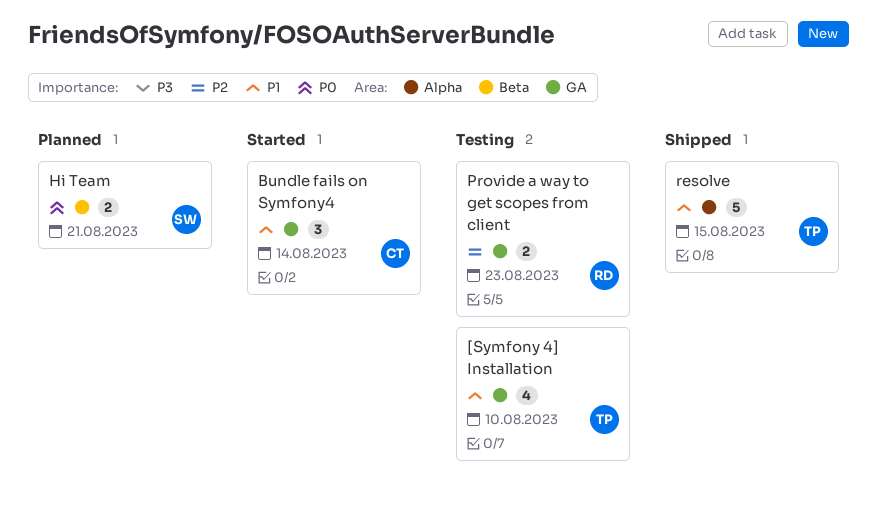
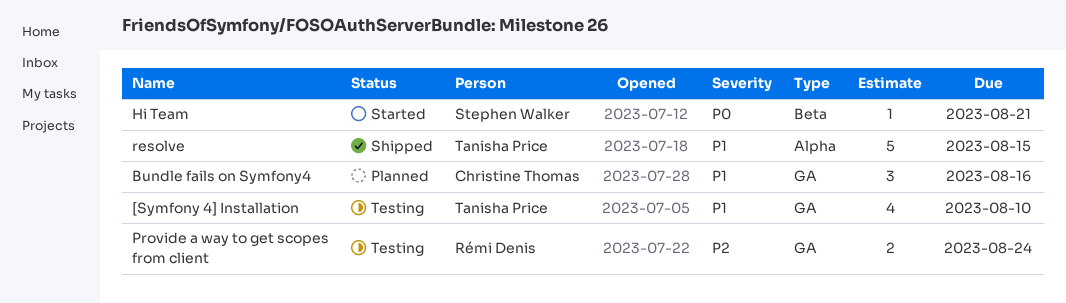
Bundle fails on Symfony4, status: Started -> Planned
Bundle fails on Symfony4, due: Aug 14 -> Aug 16
Hi Team, status: Planned -> Started
Hi Team, estimate: 2 -> 1
Provide a way to get scopes from client, due: Aug 23 -> Aug 24

